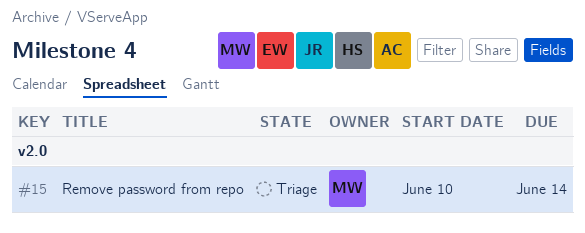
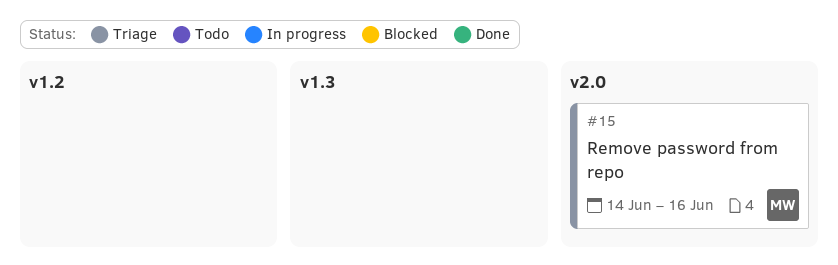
#15, start: Jun 10 -> Jun 14
#15, due: Jun 14 -> Jun 16

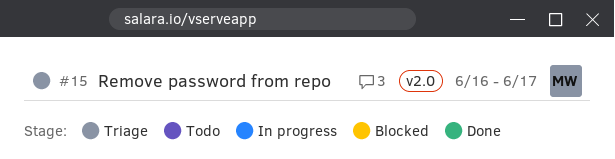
#15, start: Jun 14 -> Jun 16
#15, due: Jun 16 -> Jun 17

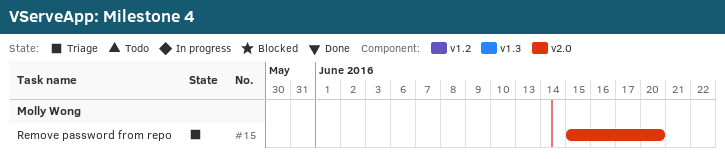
#15, start: Jun 16 -> Jun 15
#15, due: Jun 17 -> Jun 20

